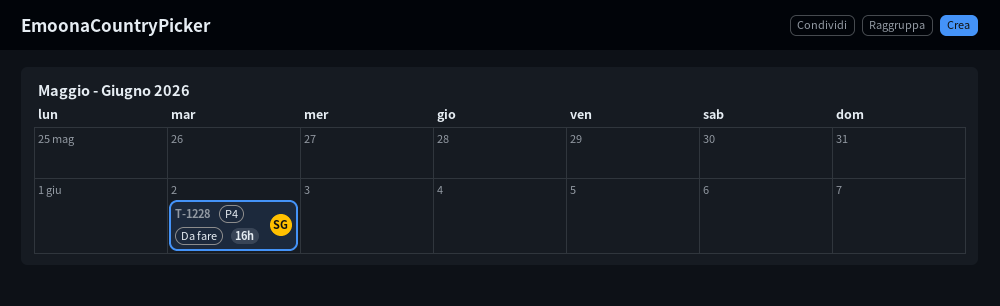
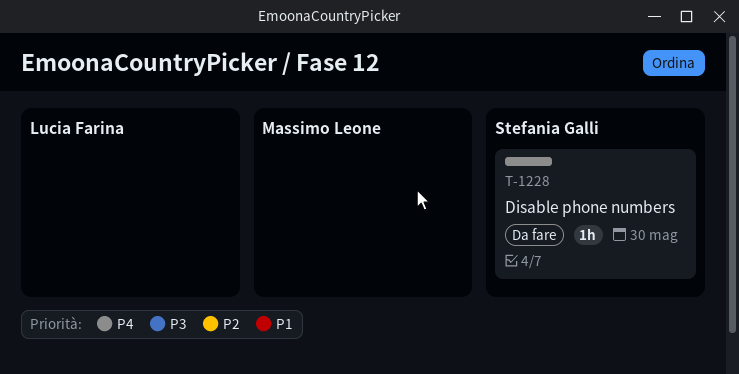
T-1228, estimate: 16h -> 1h
T-1228, due: Jun 2 -> May 30

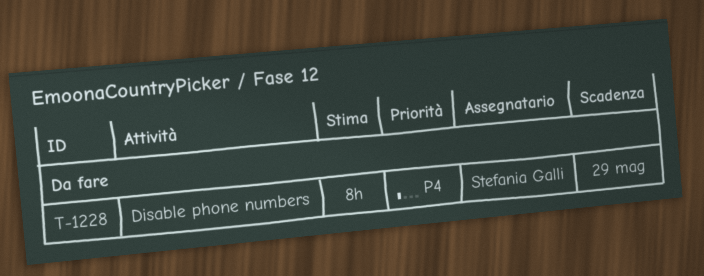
T-1228, estimate: 1h -> 8h
T-1228, due: May 30 -> May 29

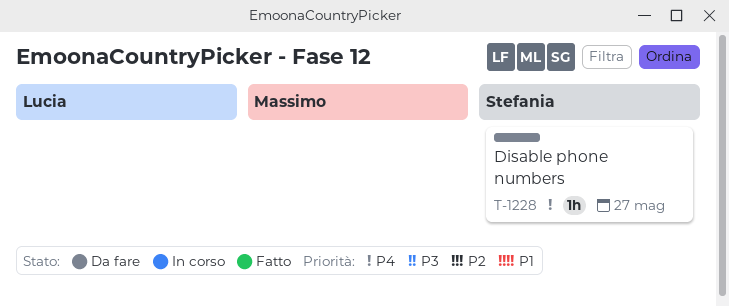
T-1228, estimate: 8h -> 1h
T-1228, due: May 29 -> May 27

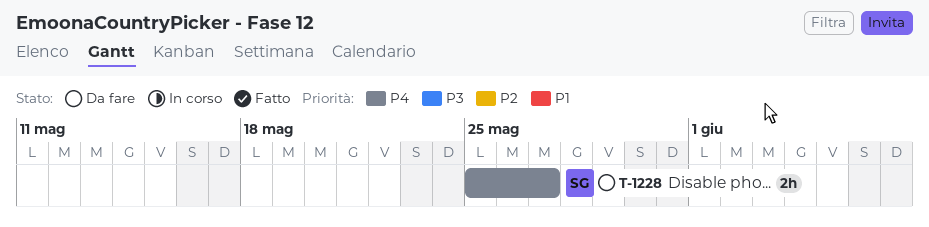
T-1228, estimate: 1h -> 2h

